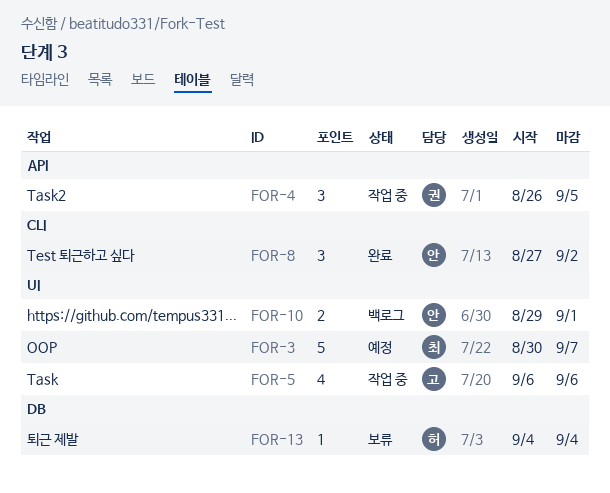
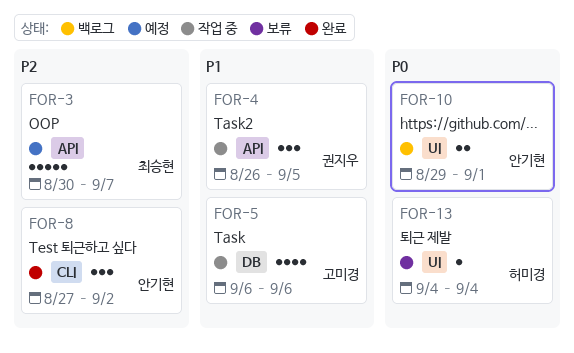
FOR-3, label: UI -> API
FOR-5, label: UI -> DB
FOR-13, label: DB -> UI

